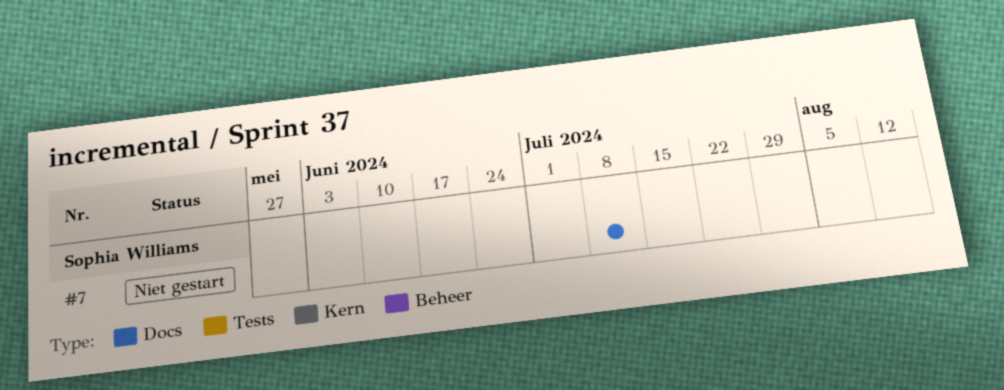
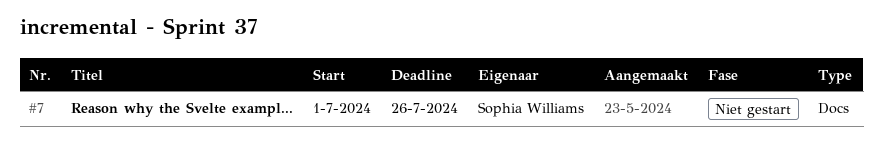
#7, start: Jul 8 -> Jul 1
#7, due: Jul 12 -> Jul 26

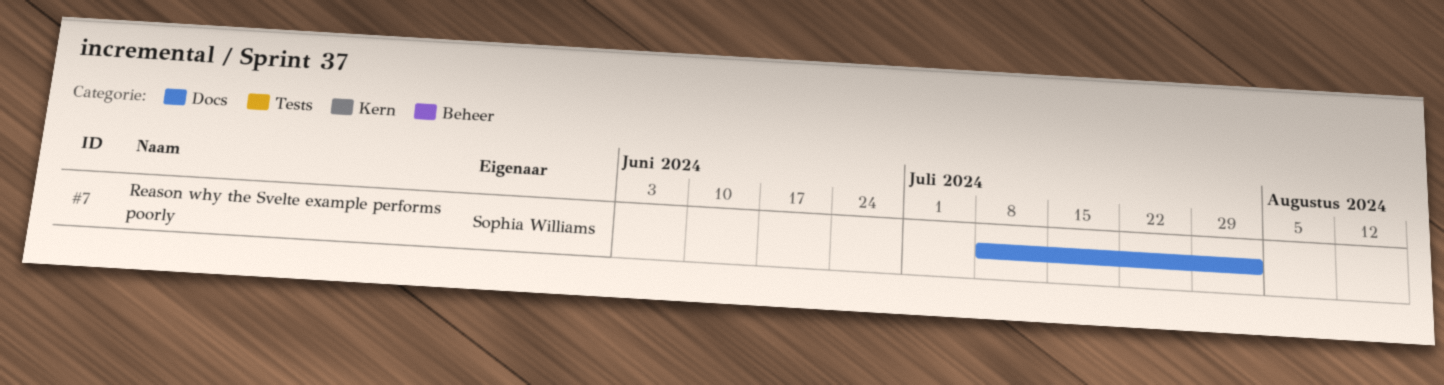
#7, start: Jul 1 -> Jul 8
#7, due: Jul 26 -> Aug 2

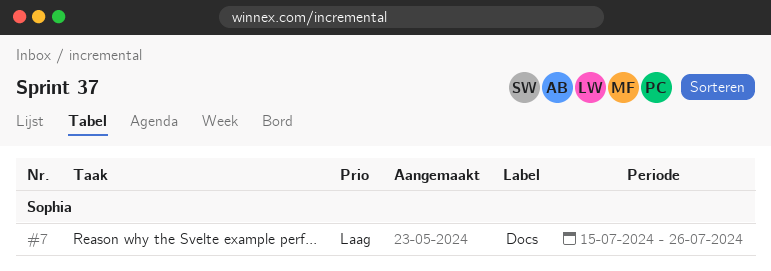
#7, start: Jul 8 -> Jul 15
#7, due: Aug 2 -> Jul 26

